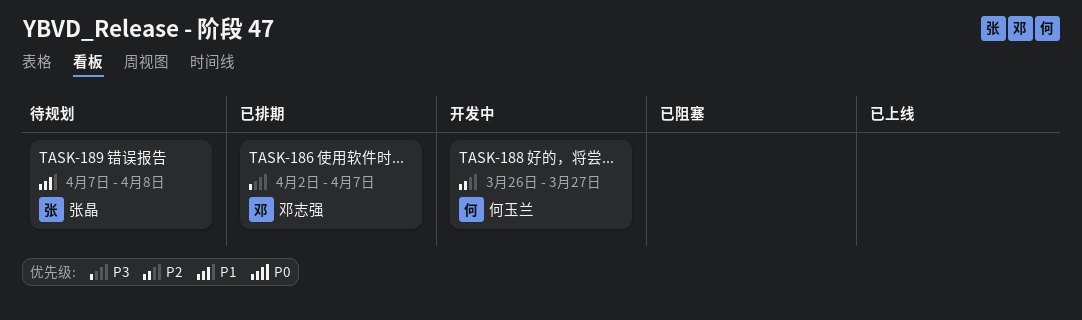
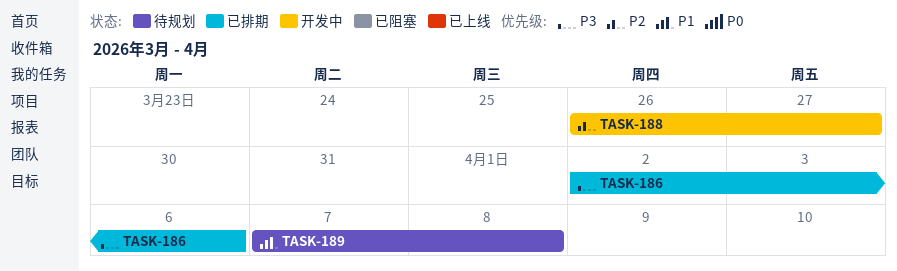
TASK-186, due: Apr 7 -> Apr 6

